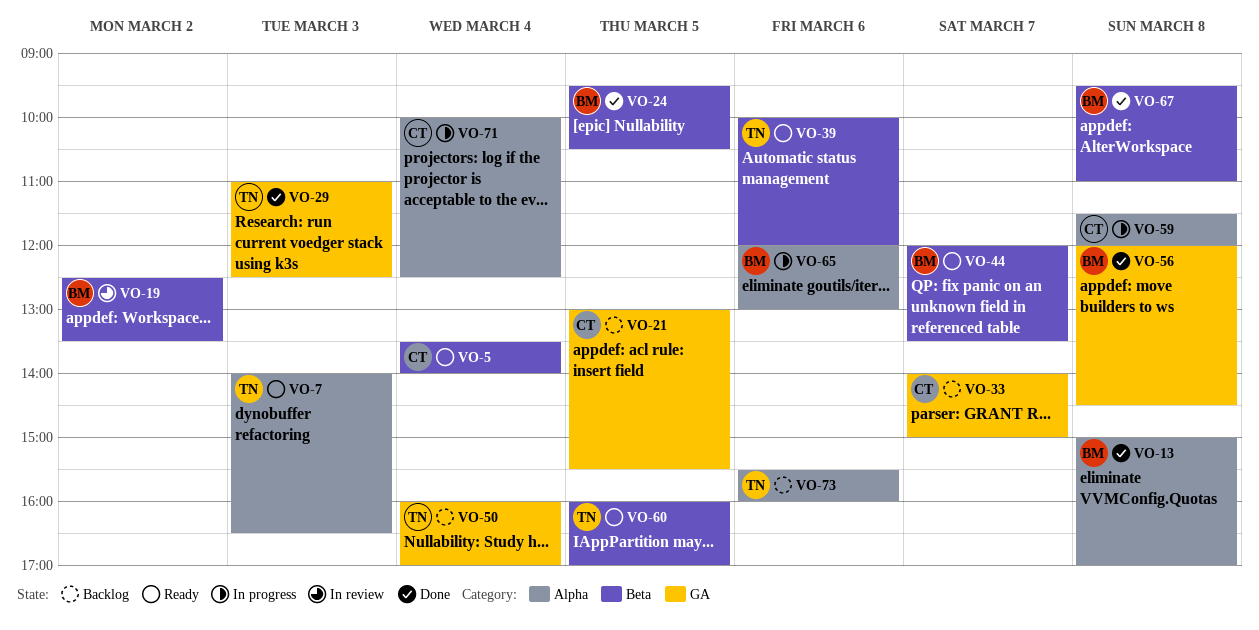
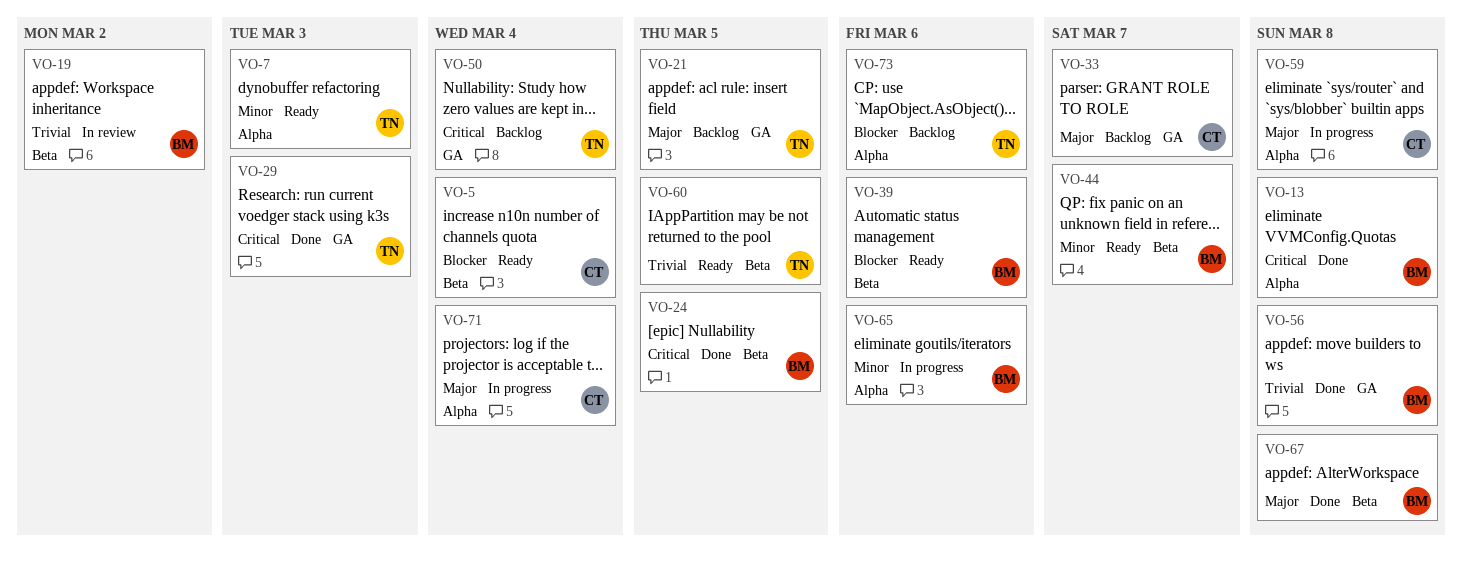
VO-21, owner: CT -> TN
VO-39, owner: TN -> BM

